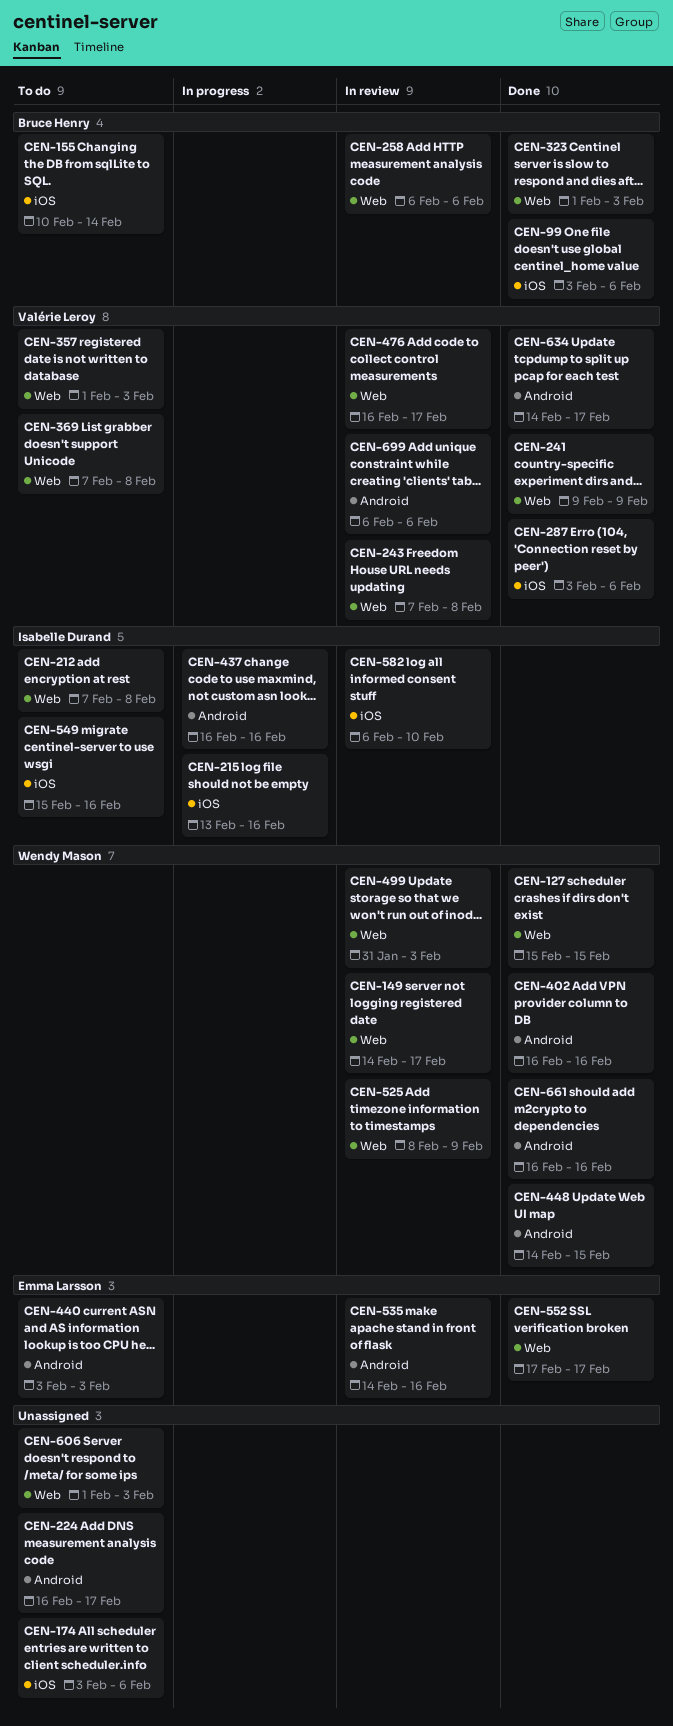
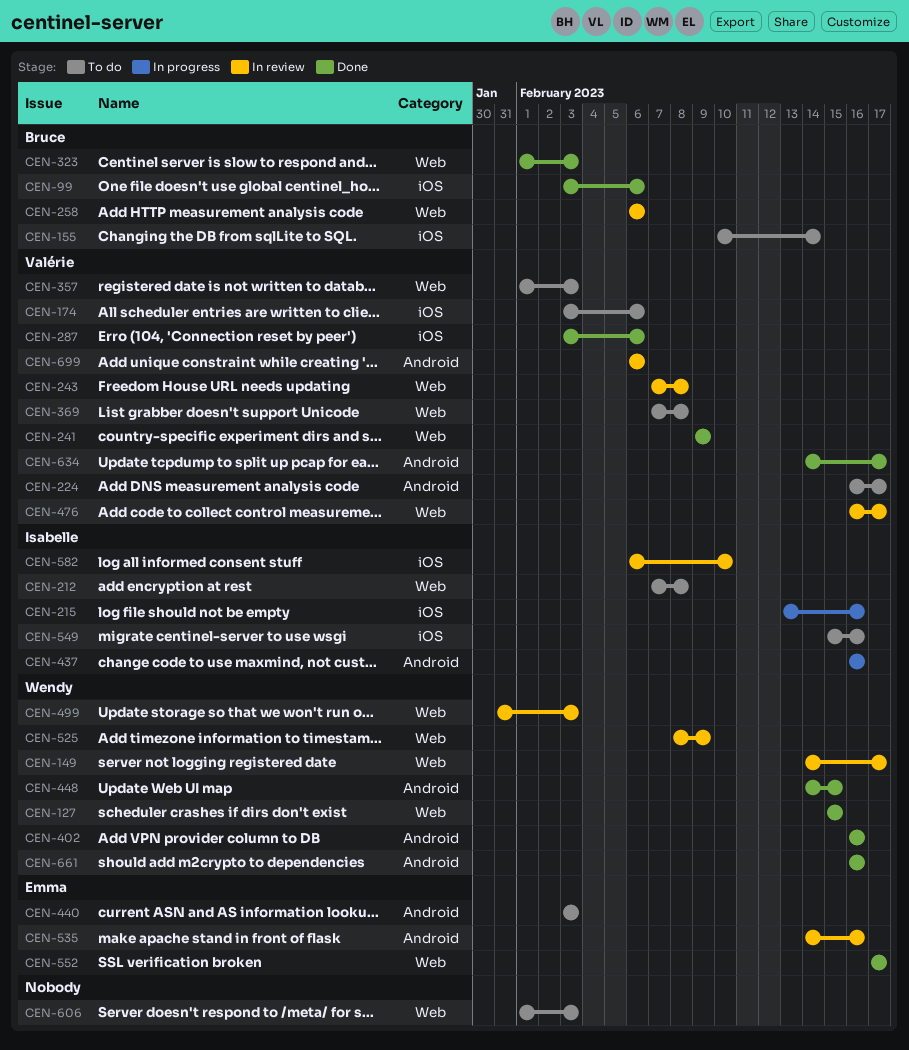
CEN-174, owner: none -> Valérie Leroy
CEN-224, owner: none -> Valérie Leroy

